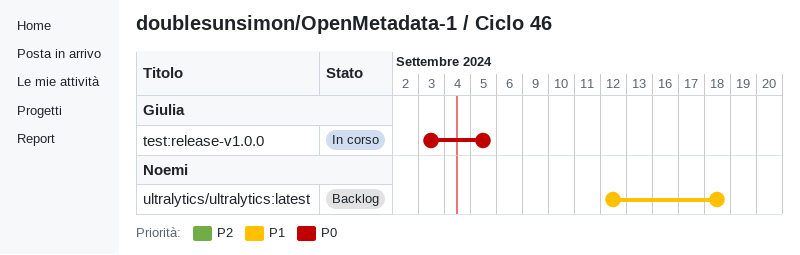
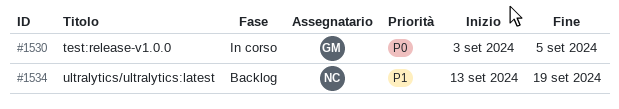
ultralytics/ultralytics:latest, start: Sep 12 -> Sep 13
ultralytics/ultralytics:latest, due: Sep 18 -> Sep 19

